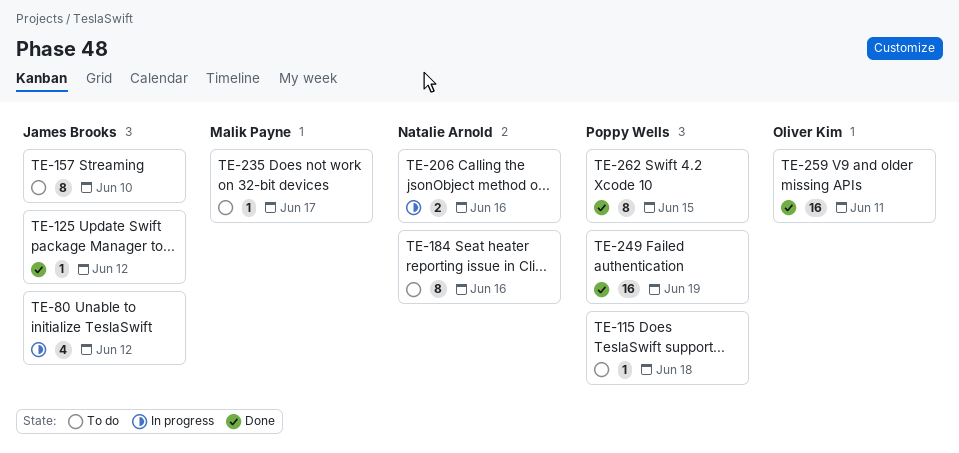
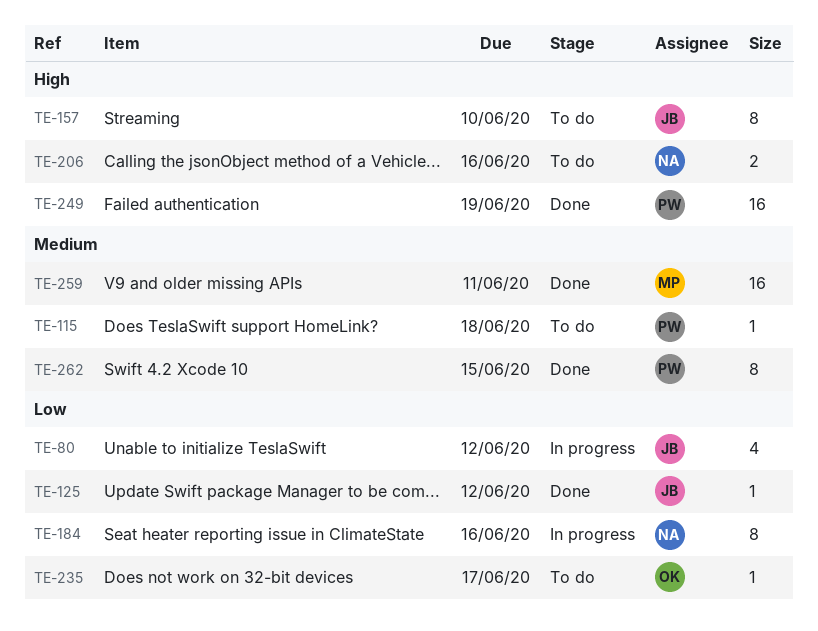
TE-184, status: To do -> In progress
TE-206, status: In progress -> To do
TE-235, owner: Malik Payne -> Oliver Kim
TE-259, owner: Oliver Kim -> Malik Payne

